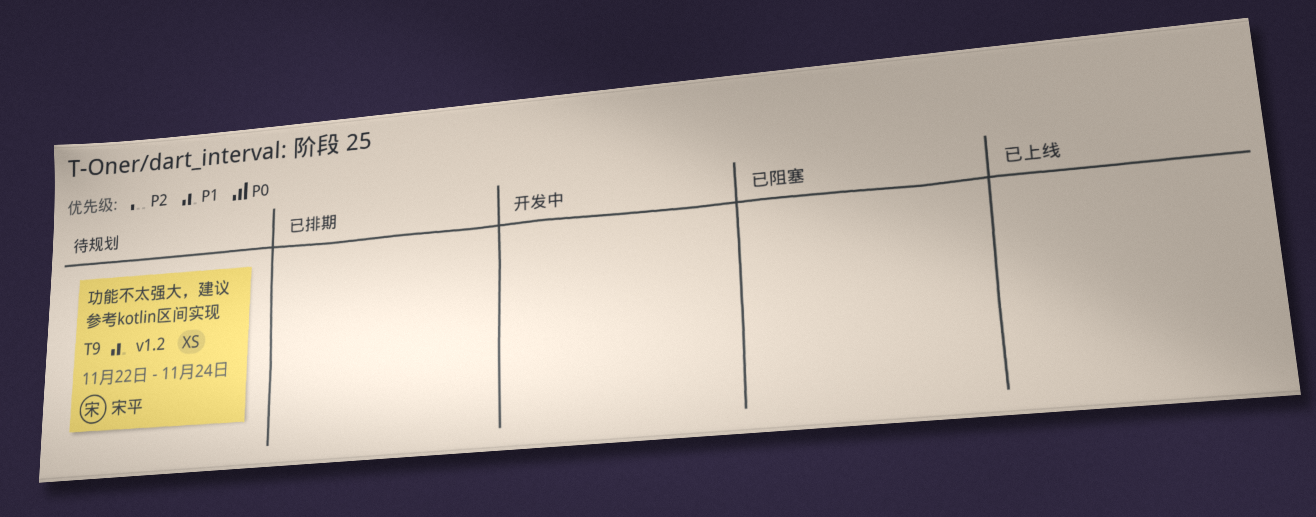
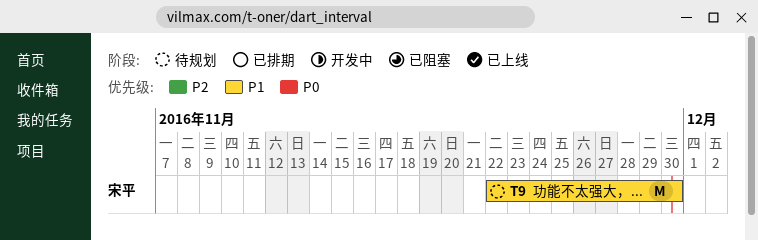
T9, estimate: XS -> M
T9, due: Nov 24 -> Nov 30

